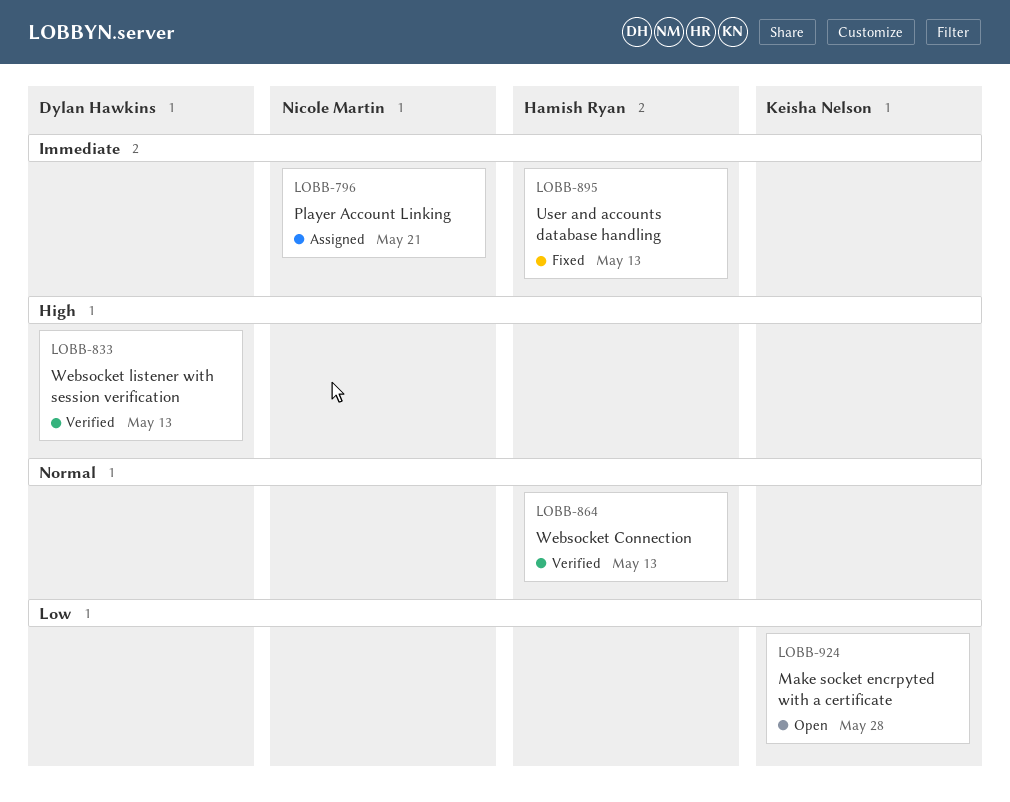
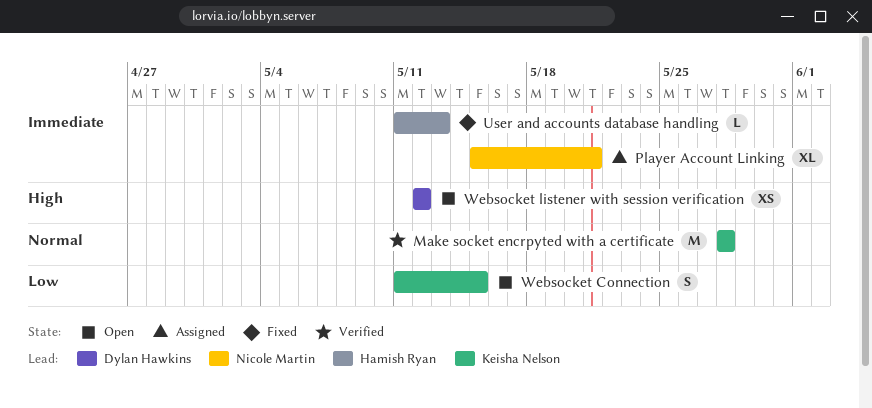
Make socket encrpyted with a certificate, status: Open -> Verified
Make socket encrpyted with a certificate, priority: Low -> Normal
Websocket Connection, status: Verified -> Open
Websocket Connection, owner: Hamish Ryan -> Keisha Nelson
Websocket Connection, priority: Normal -> Low
Websocket Connection, due: May 13 -> May 15
Websocket listener with session verification, status: Verified -> Open
Websocket listener with session verification, due: May 13 -> May 12

